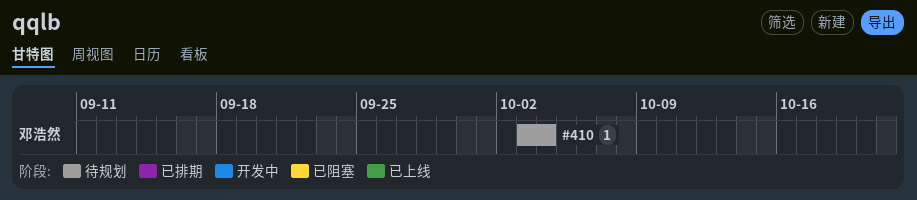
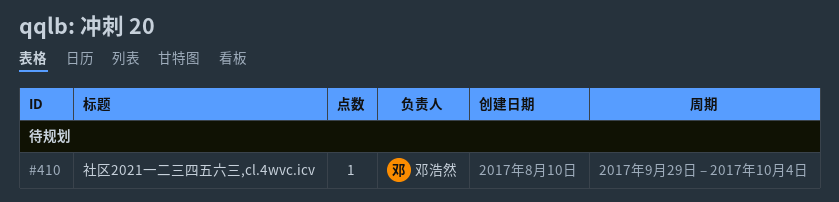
#410, start: Oct 3 -> Sep 29

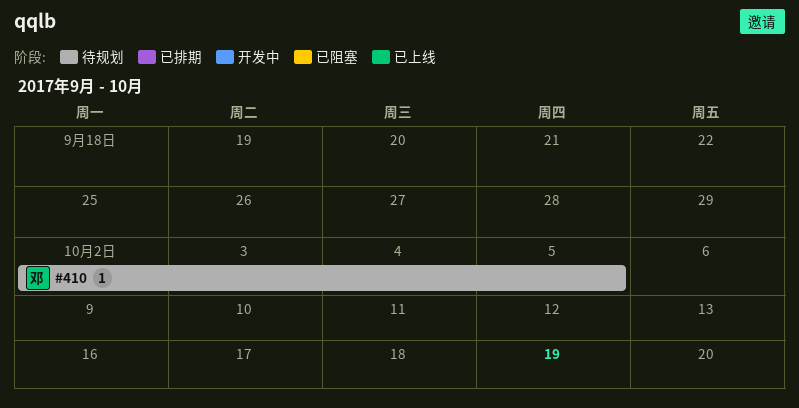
#410, start: Sep 29 -> Oct 2
#410, due: Oct 4 -> Oct 5

